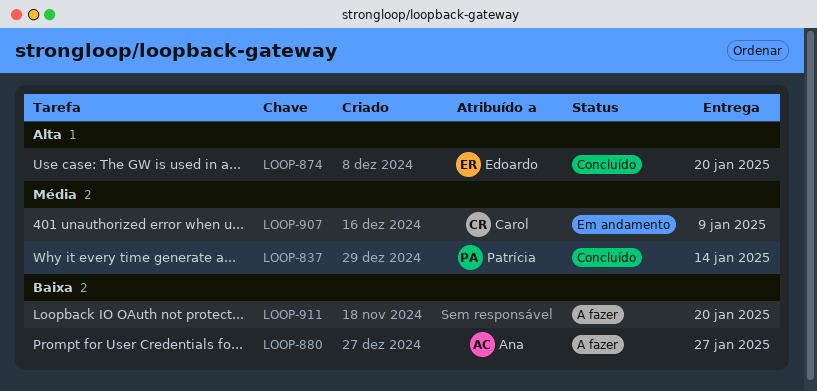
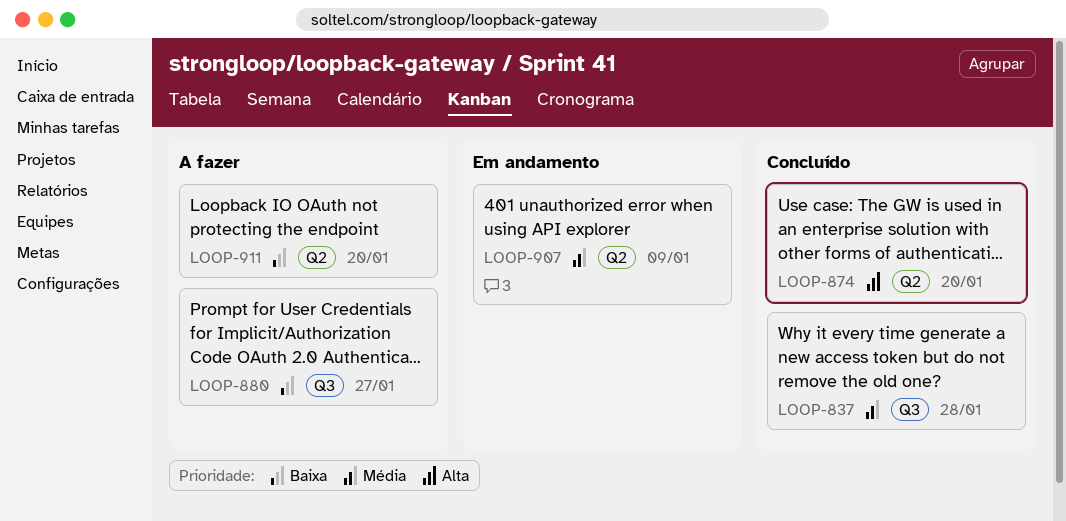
LOOP-837, due: Jan 14 -> Jan 28

